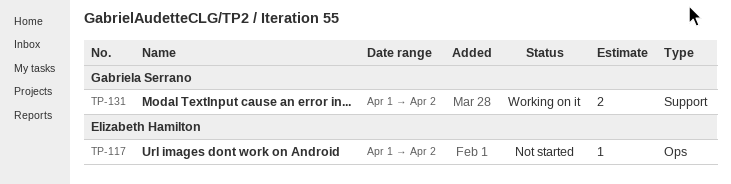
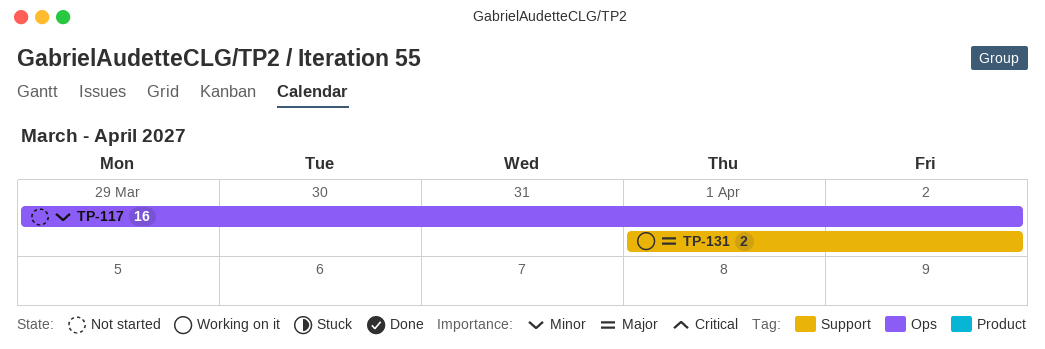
TP-117, estimate: 1 -> 16
TP-117, start: Apr 1 -> Mar 29

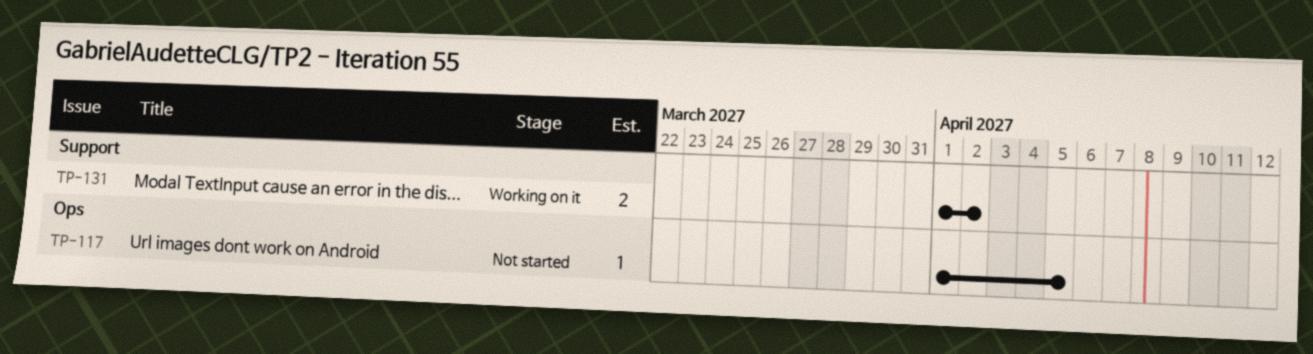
TP-117, estimate: 16 -> 1
TP-117, start: Mar 29 -> Apr 1
TP-117, due: Apr 2 -> Apr 5

